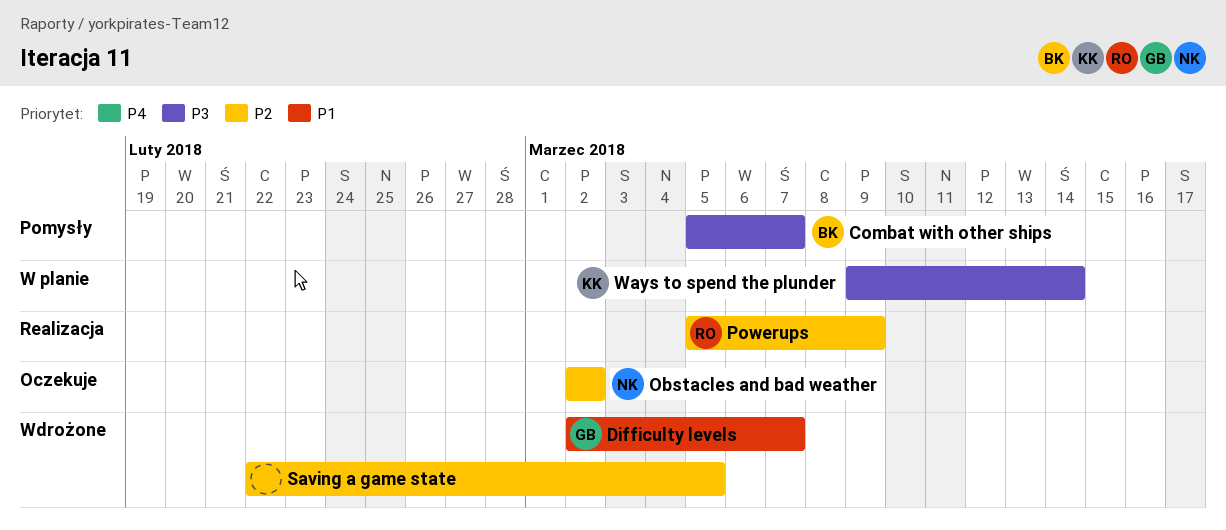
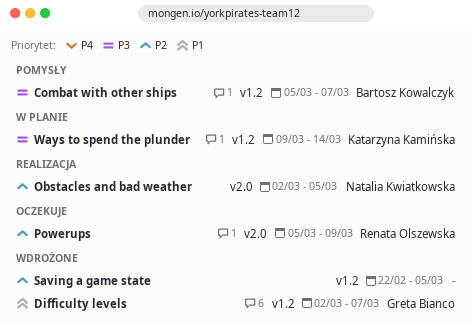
Obstacles and bad weather, status: Oczekuje -> Realizacja
Obstacles and bad weather, due: Mar 2 -> Mar 5
Powerups, status: Realizacja -> Oczekuje

